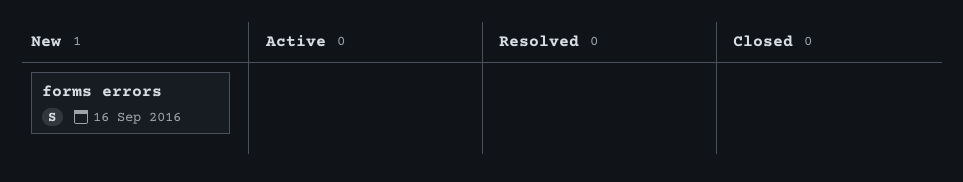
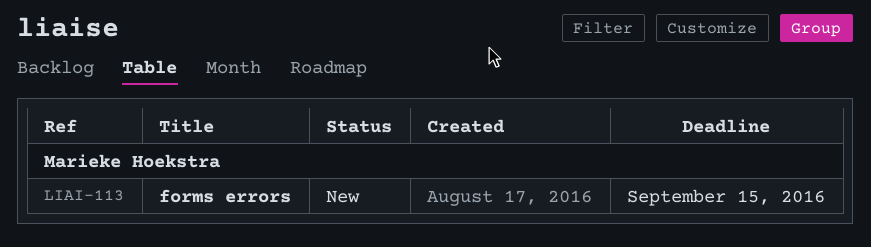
forms errors, due: Sep 16 -> Sep 15

